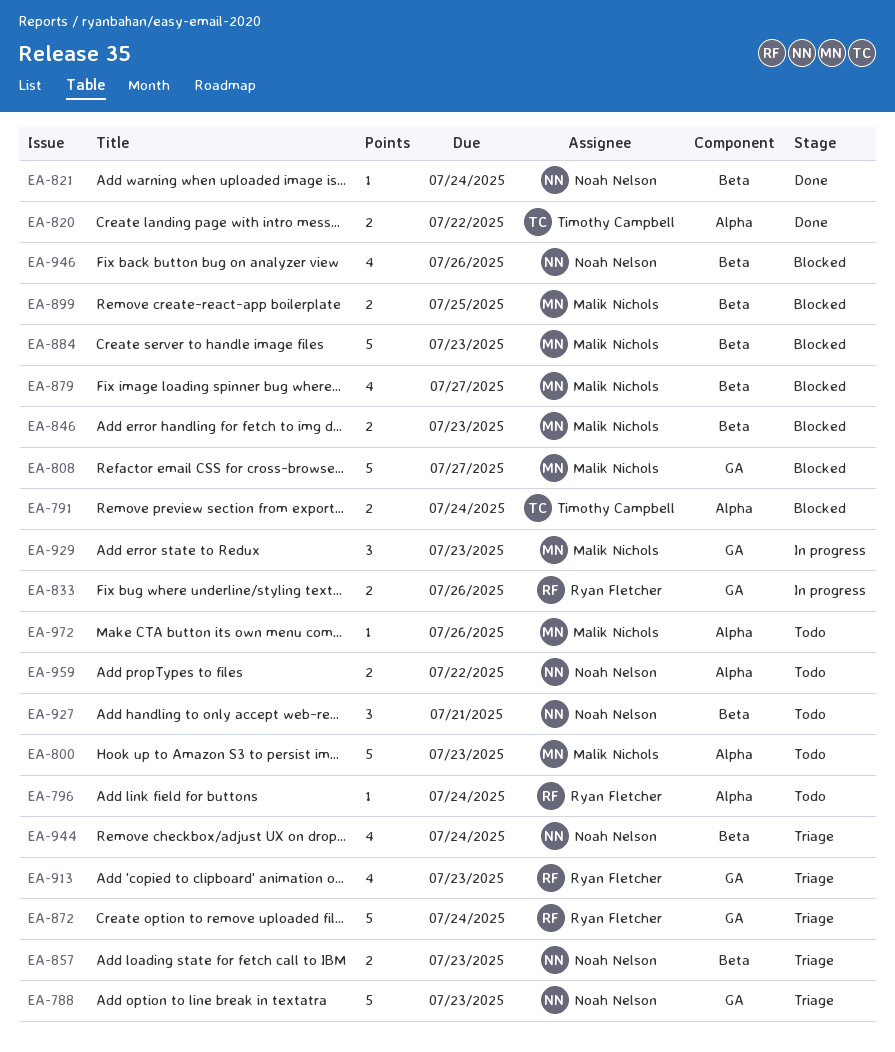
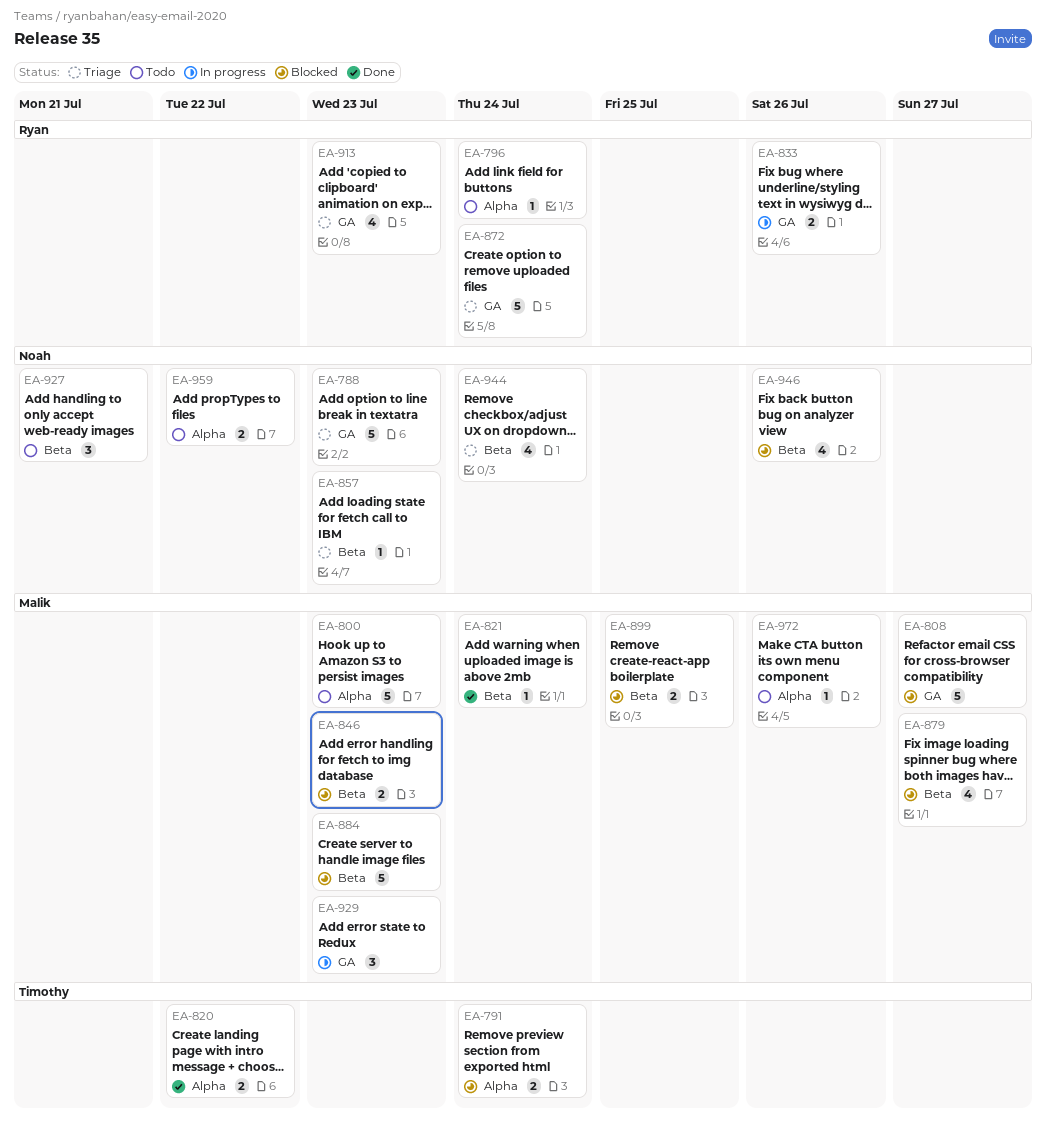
EA-821, owner: Noah Nelson -> Malik Nichols
EA-857, estimate: 2 -> 1

